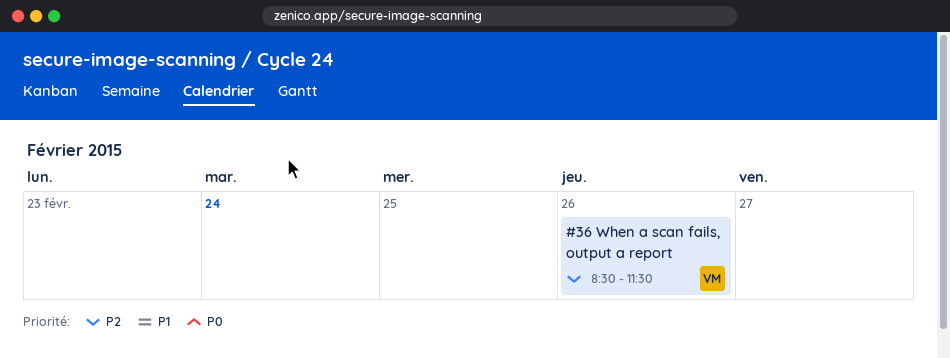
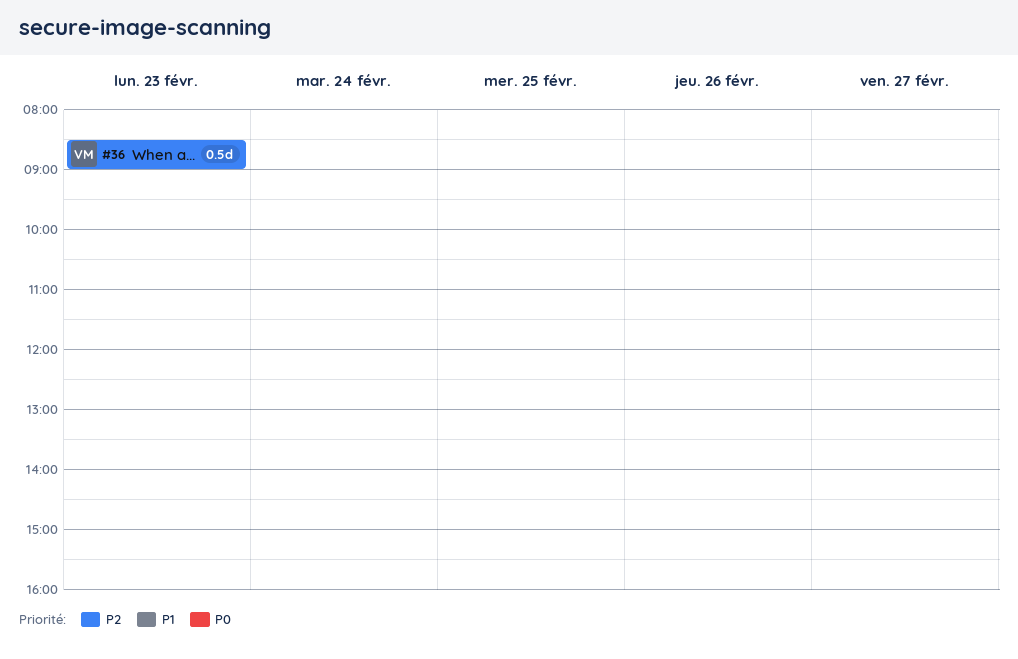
#36, day: Feb 26 -> Feb 23
#36, ends: 11:30 -> 09:00

